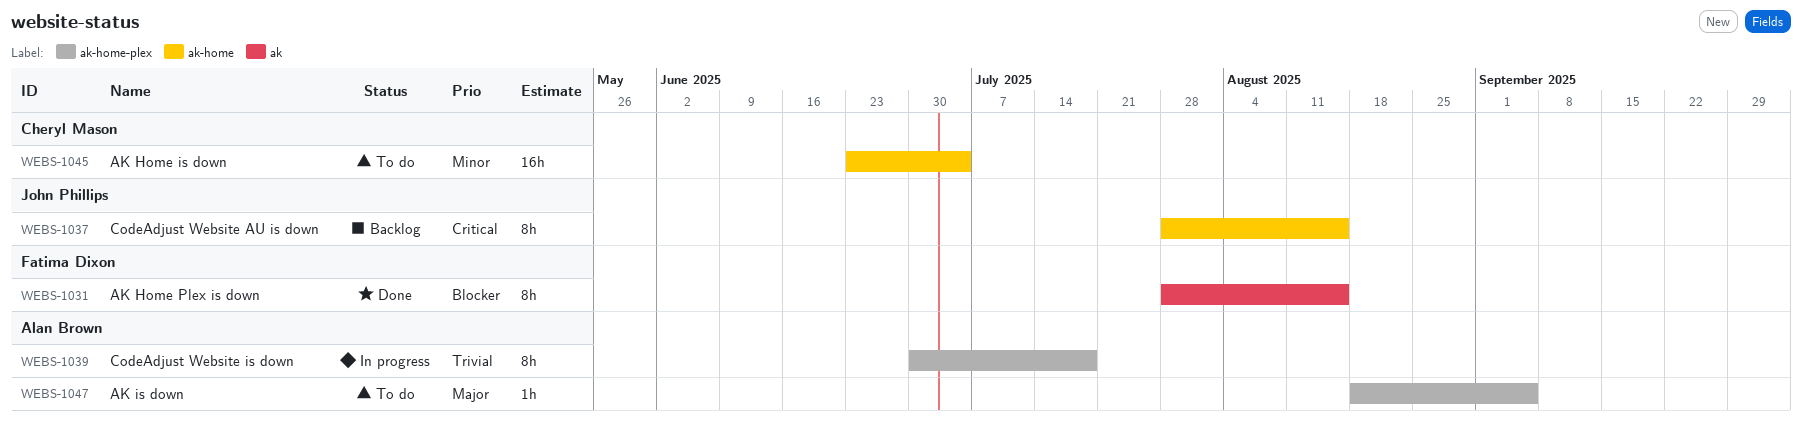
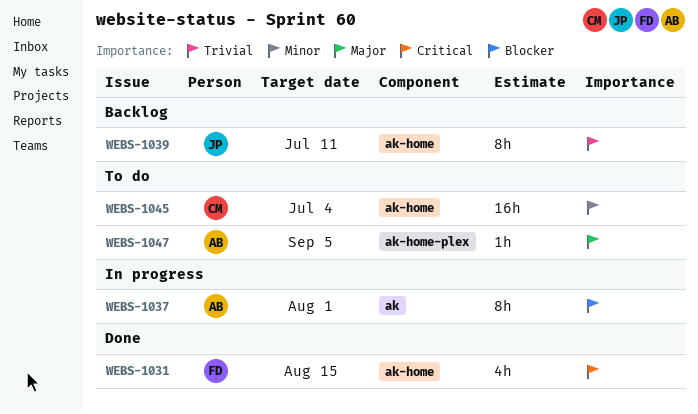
WEBS-1031, priority: Blocker -> Critical
WEBS-1031, label: ak -> ak-home
WEBS-1031, estimate: 8h -> 4h
WEBS-1037, status: Backlog -> In progress
WEBS-1037, owner: John Phillips -> Alan Brown
WEBS-1037, priority: Critical -> Blocker
WEBS-1037, label: ak-home -> ak
WEBS-1037, due: Aug 15 -> Aug 1
WEBS-1039, status: In progress -> Backlog
WEBS-1039, owner: Alan Brown -> John Phillips
WEBS-1039, label: ak-home-plex -> ak-home
WEBS-1039, due: Jul 18 -> Jul 11

